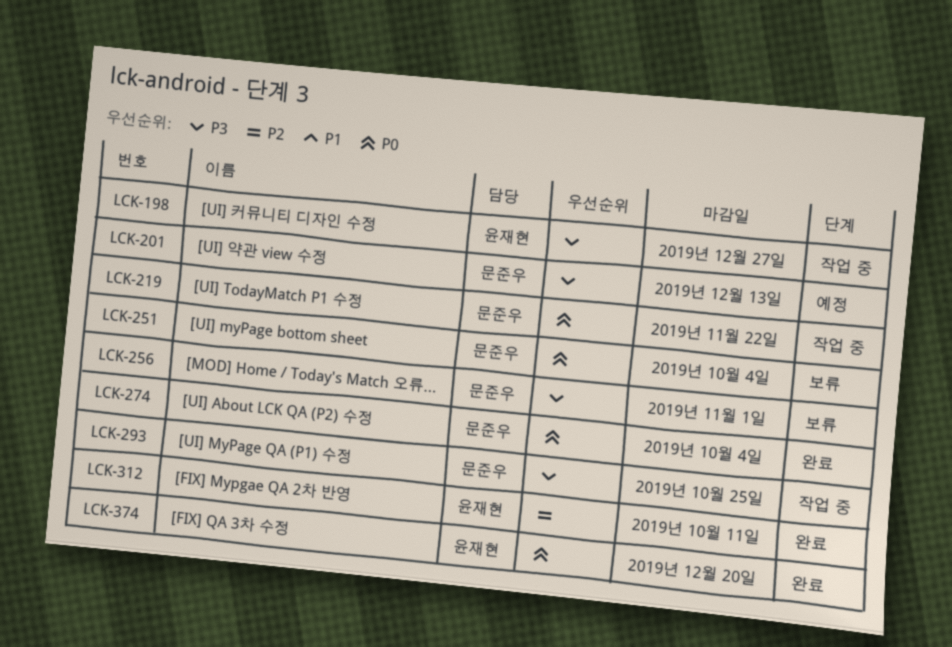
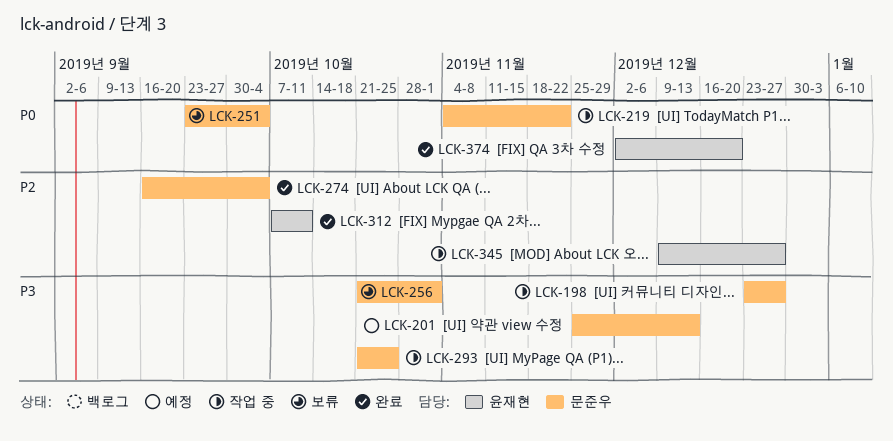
LCK-198, owner: 윤재현 -> 문준우
LCK-274, priority: P0 -> P2
LCK-345: none -> present

